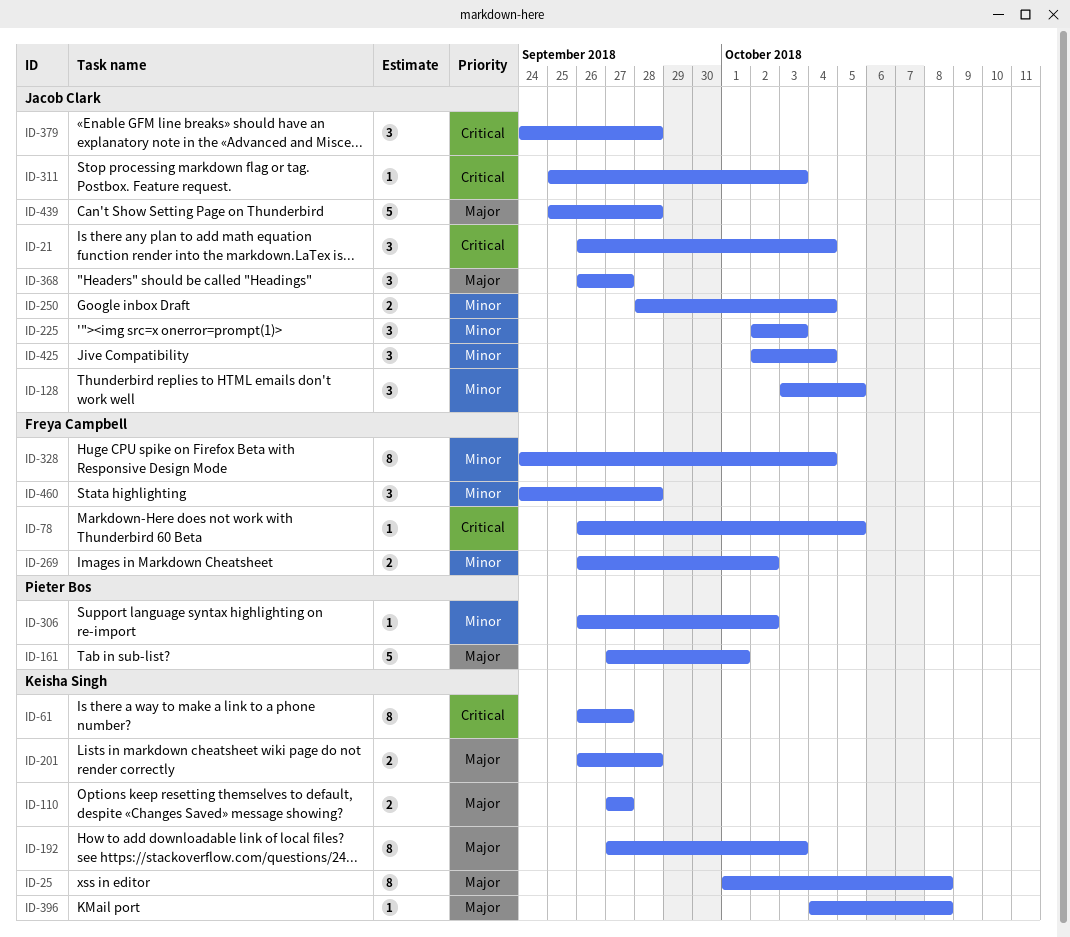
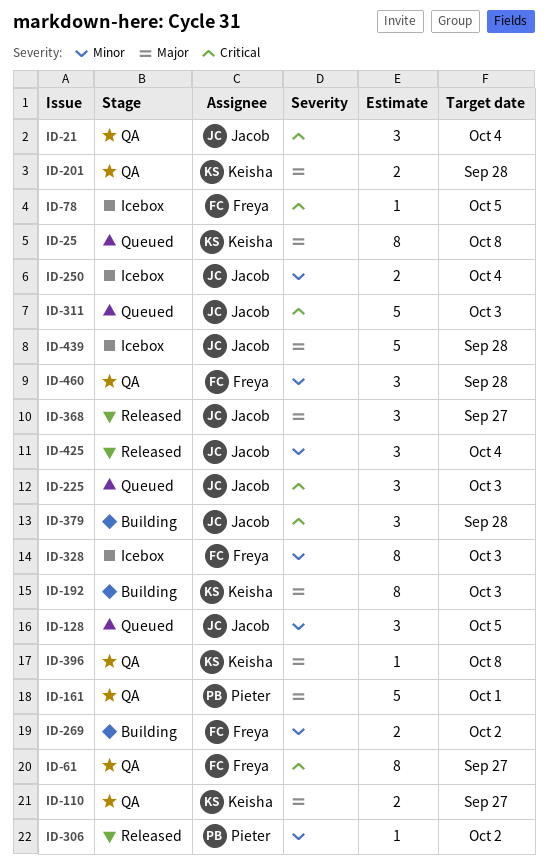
ID-61, owner: Keisha Singh -> Freya Campbell
ID-225, priority: Minor -> Critical
ID-311, estimate: 1 -> 5
ID-328, due: Oct 4 -> Oct 3

